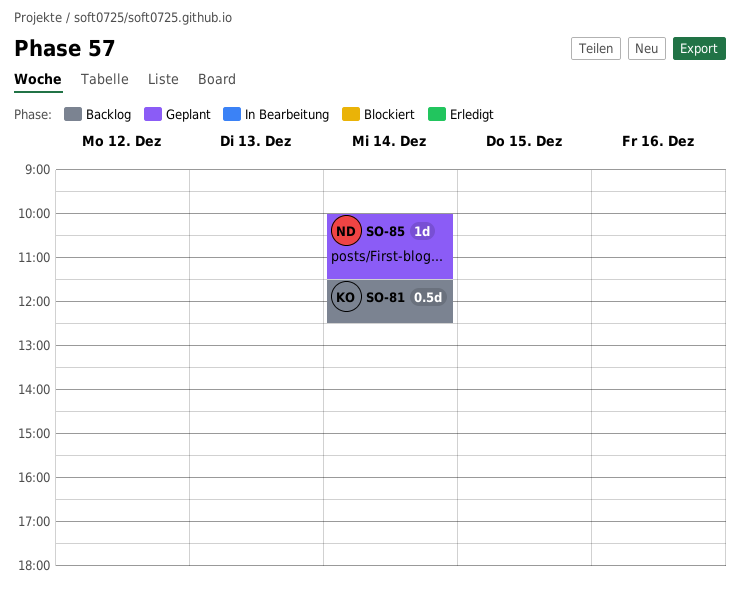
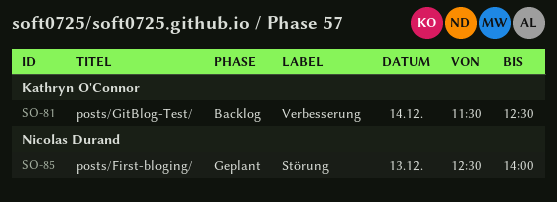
SO-85, day: Dec 14 -> Dec 13
SO-85, begins: 10:00 -> 12:30
SO-85, ends: 11:30 -> 14:00

